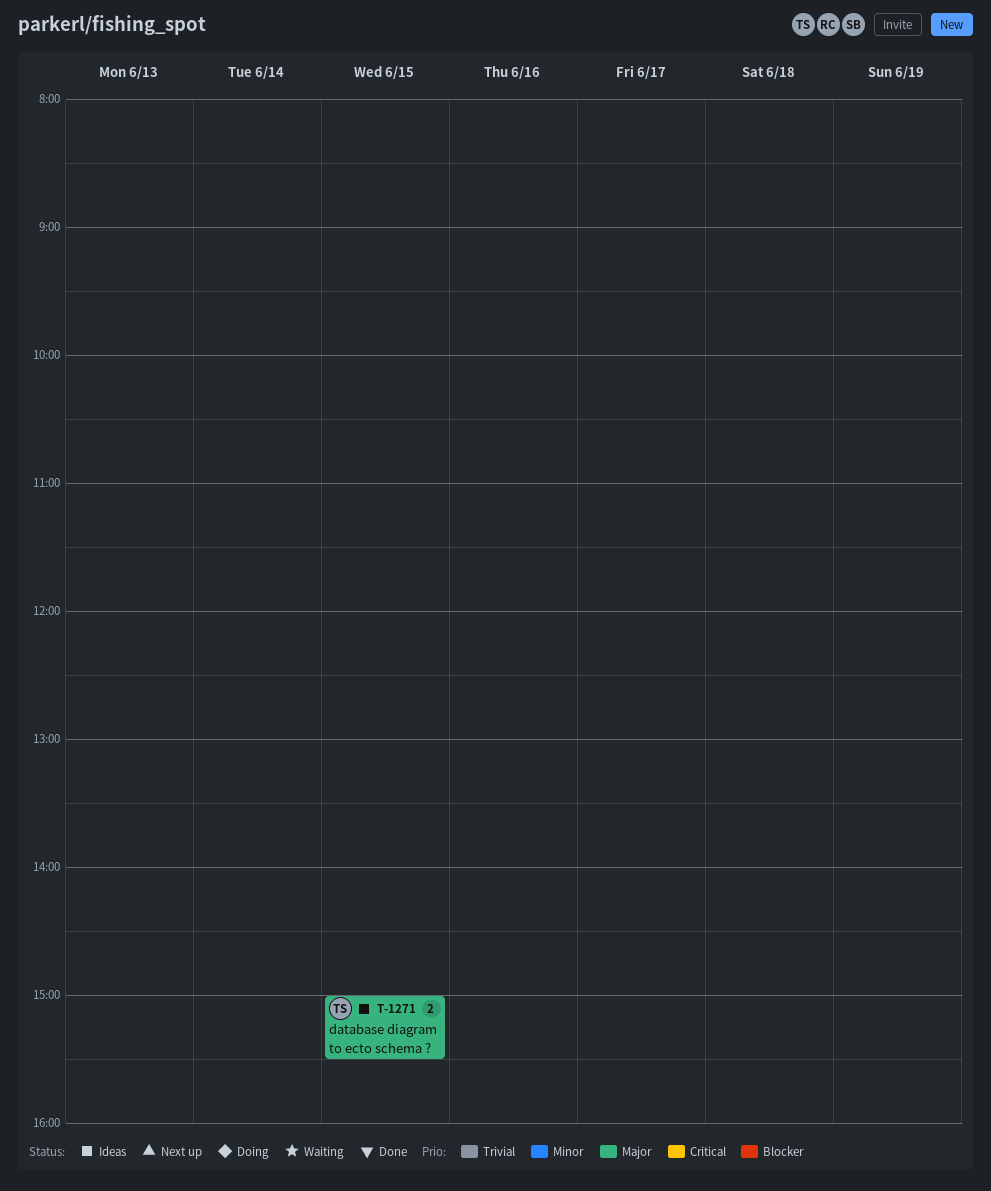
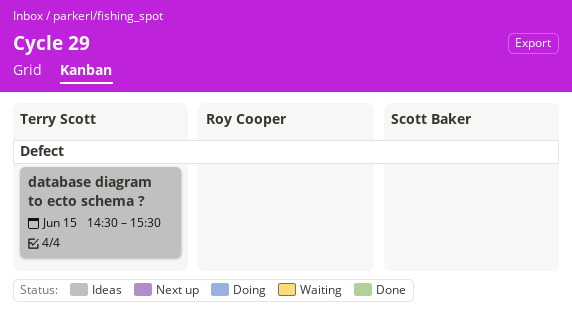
database diagram to ecto schema ?, begins: 15:00 -> 14:30

